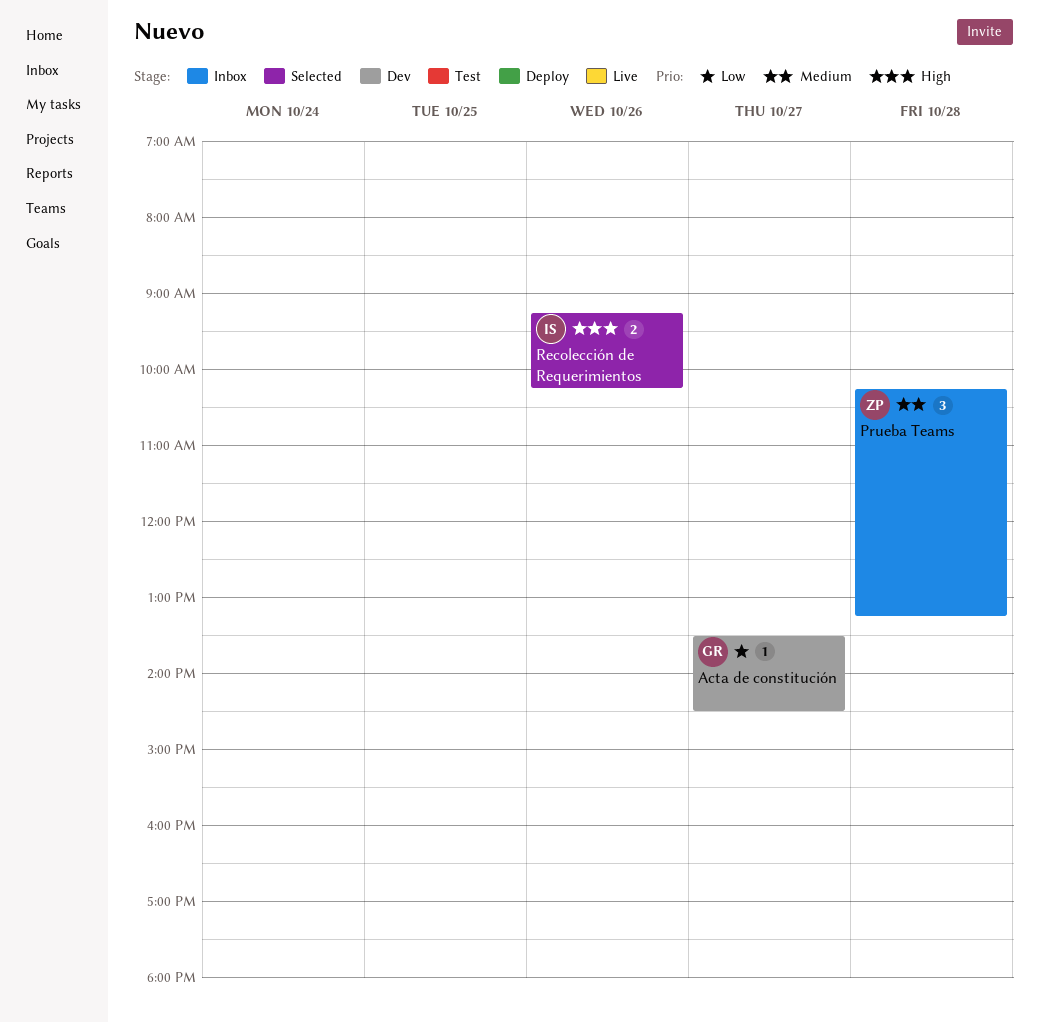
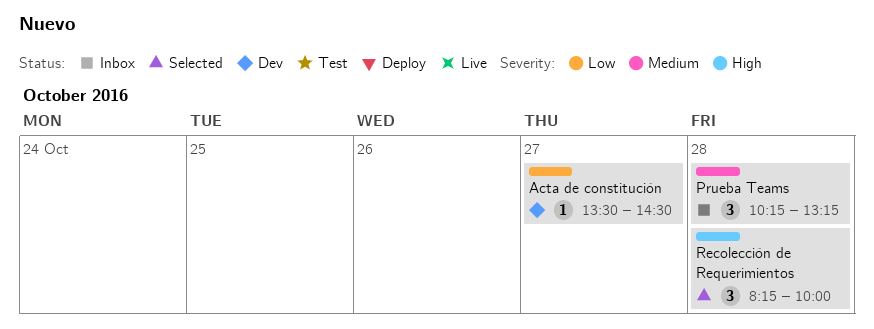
Recolección de Requerimientos, estimate: 2 -> 3
Recolección de Requerimientos, day: Oct 26 -> Oct 28
Recolección de Requerimientos, begins: 09:15 -> 08:15
Recolección de Requerimientos, ends: 10:15 -> 10:00

